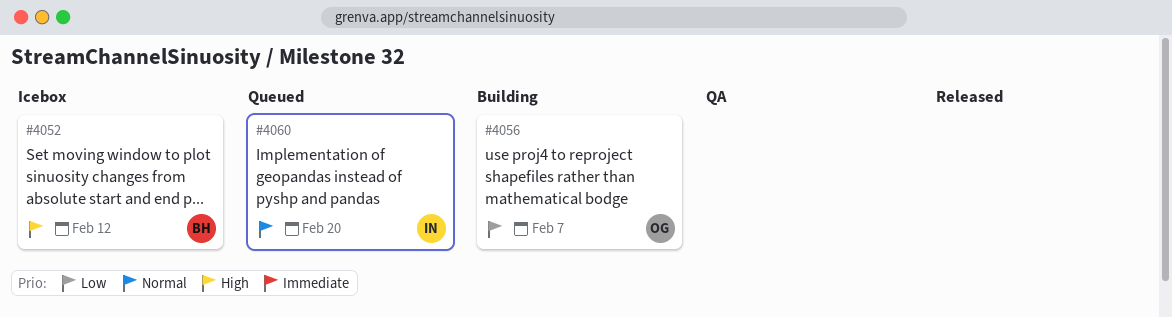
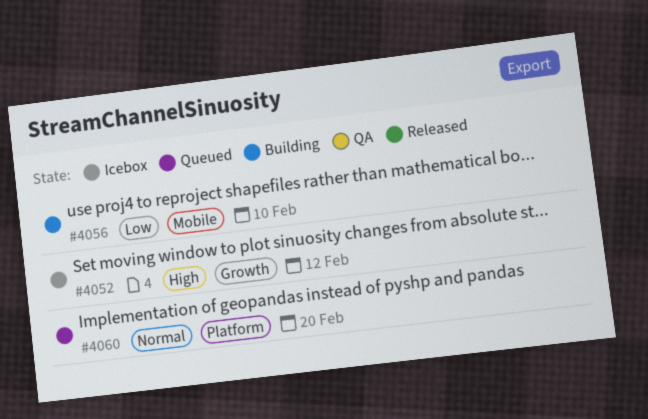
#4056, due: Feb 7 -> Feb 10

